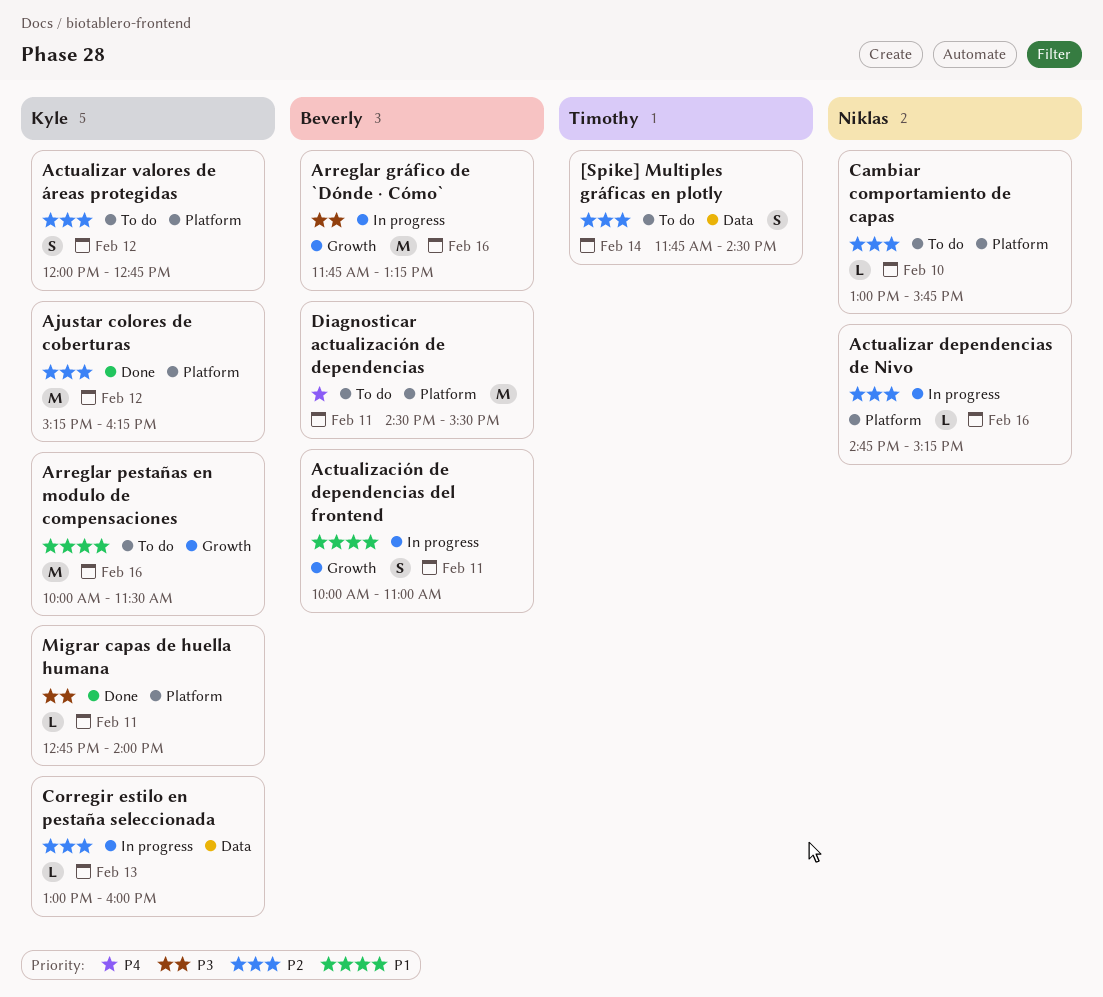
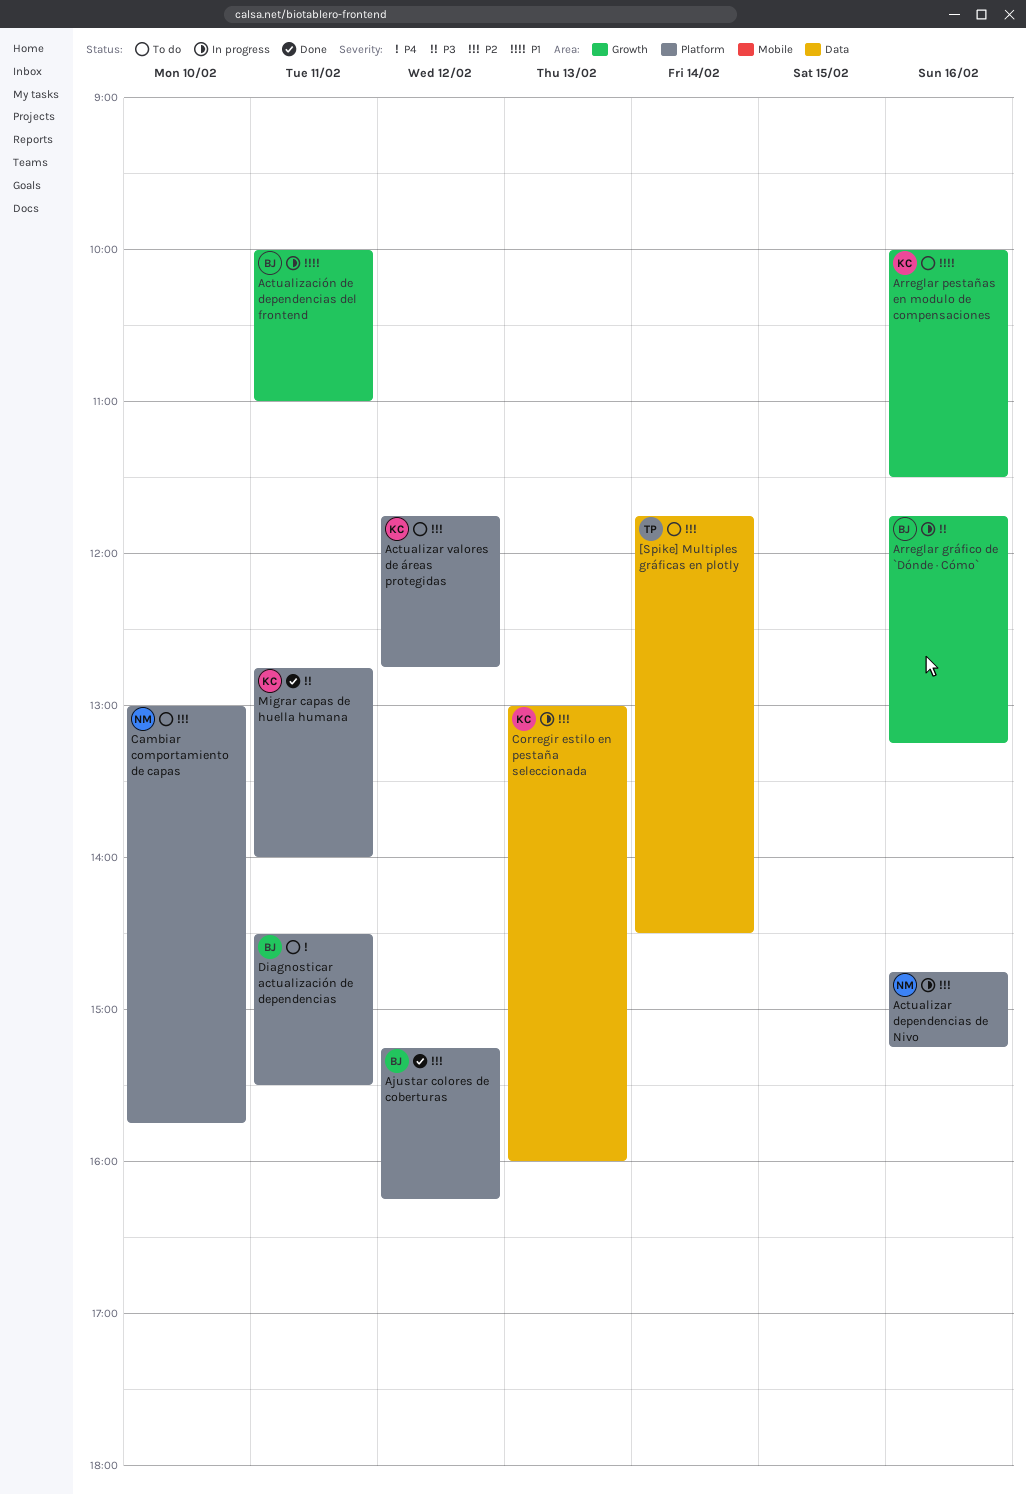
Actualizar valores de áreas protegidas, begins: 12:00 -> 11:45
Ajustar colores de coberturas, owner: Kyle -> Beverly

